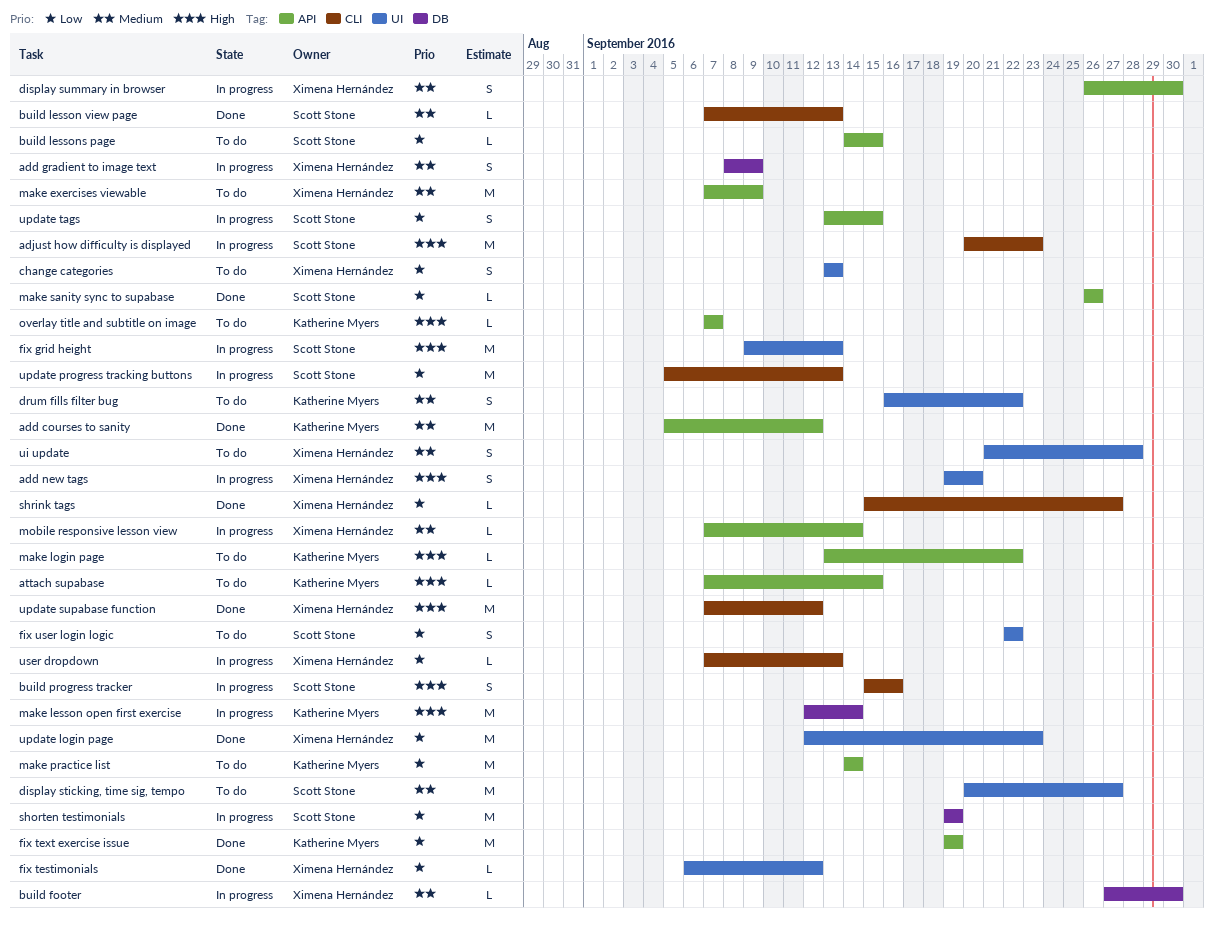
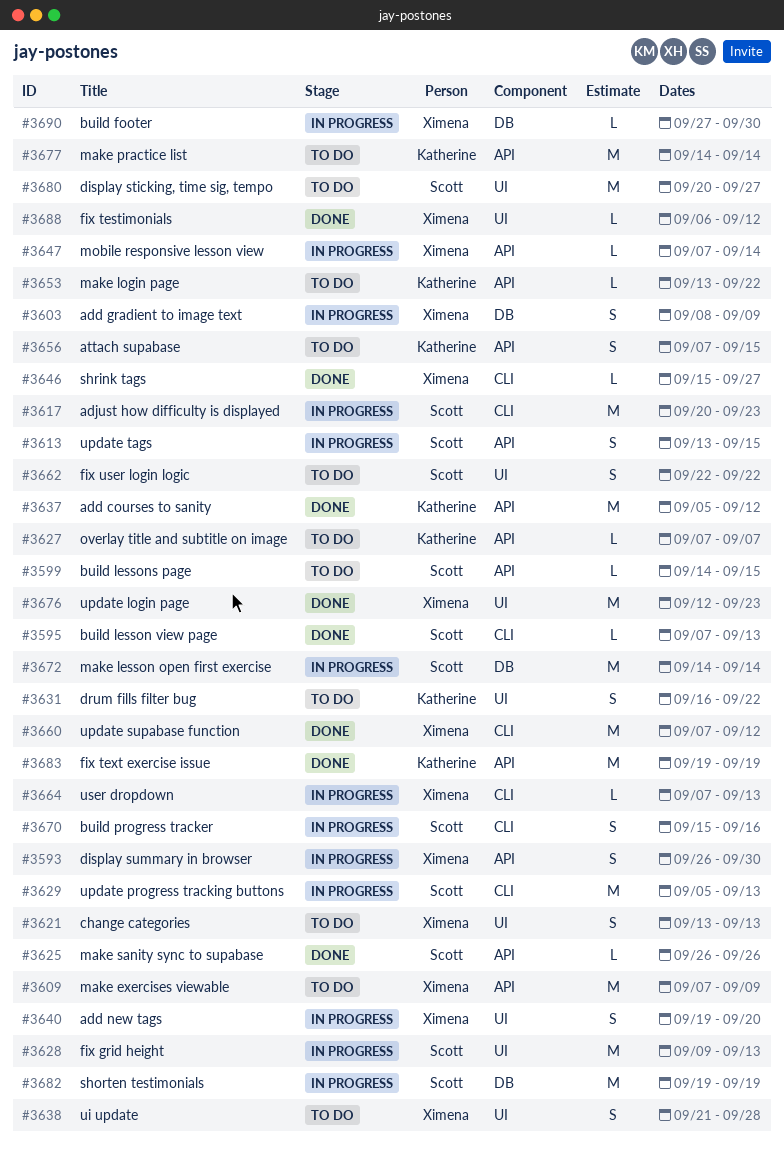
attach supabase, estimate: L -> S
make lesson open first exercise, owner: Katherine Myers -> Scott Stone
make lesson open first exercise, start: Sep 12 -> Sep 14

